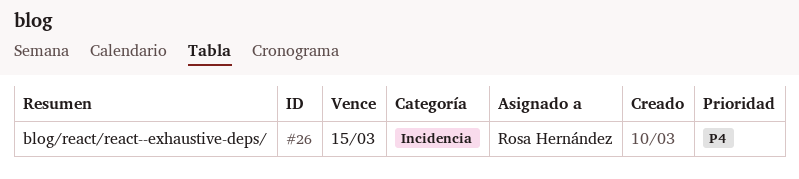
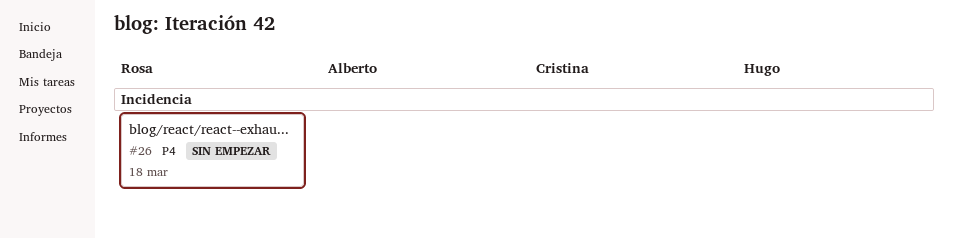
#26, due: Mar 15 -> Mar 18

